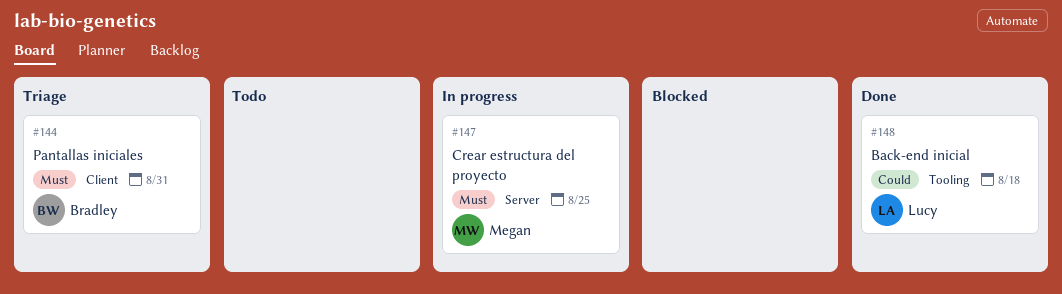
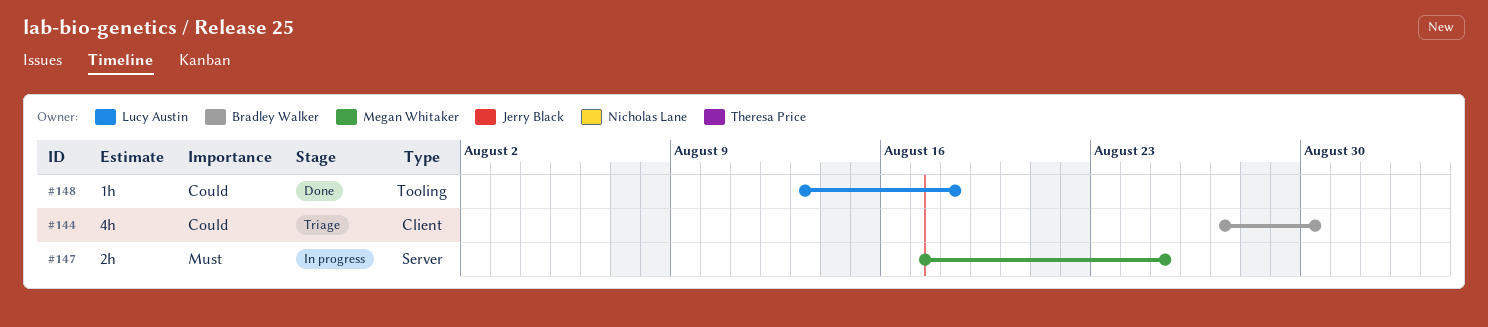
#144, priority: Must -> Could
#144, due: Aug 31 -> Aug 30

